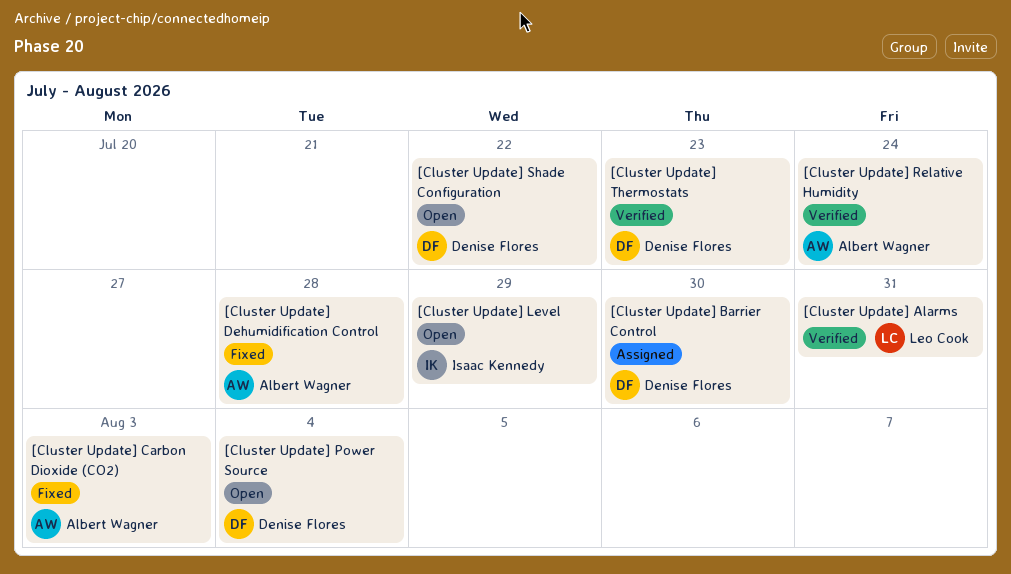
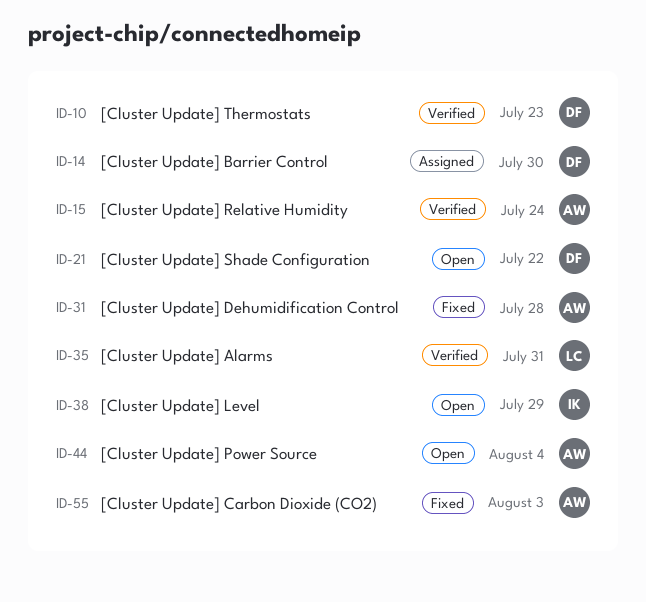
[Cluster Update] Power Source, owner: Denise Flores -> Albert Wagner

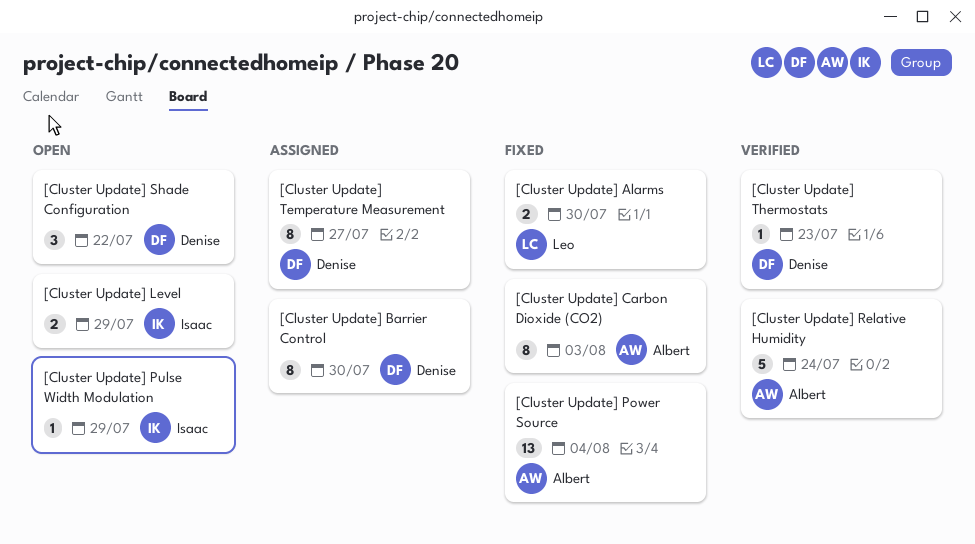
[Cluster Update] Alarms, status: Verified -> Fixed
[Cluster Update] Alarms, due: Jul 31 -> Jul 30
[Cluster Update] Dehumidification Control: present -> none
[Cluster Update] Power Source, status: Open -> Fixed
[Cluster Update] Pulse Width Modulation: none -> present
[Cluster Update] Temperature Measurement: none -> present

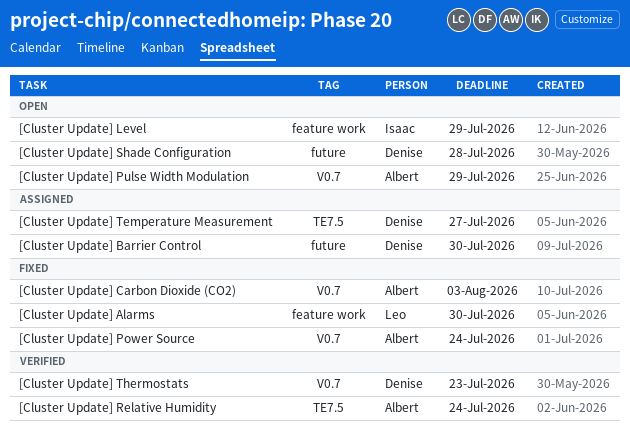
[Cluster Update] Power Source, due: Aug 4 -> Jul 24
[Cluster Update] Pulse Width Modulation, owner: Isaac -> Albert
[Cluster Update] Shade Configuration, due: Jul 22 -> Jul 28

